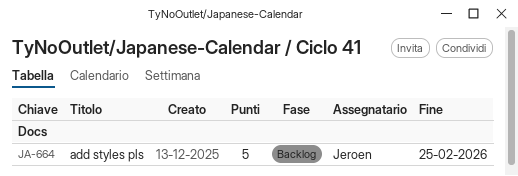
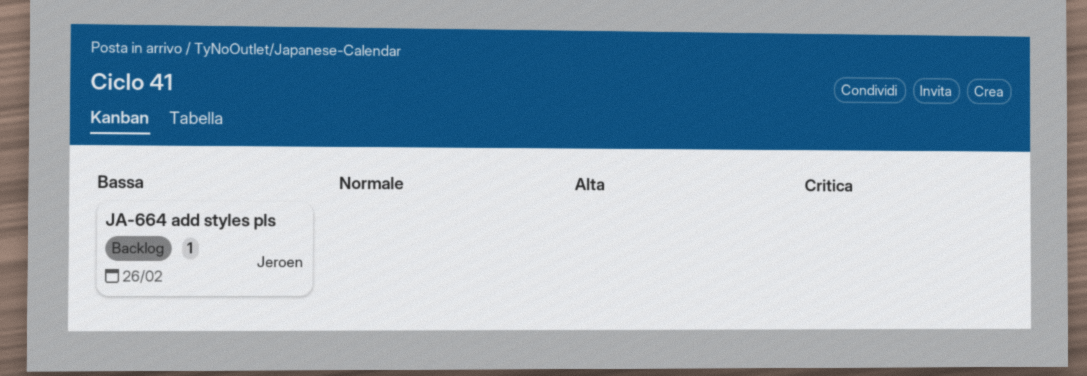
JA-664, estimate: 5 -> 1
JA-664, due: Feb 25 -> Feb 26

